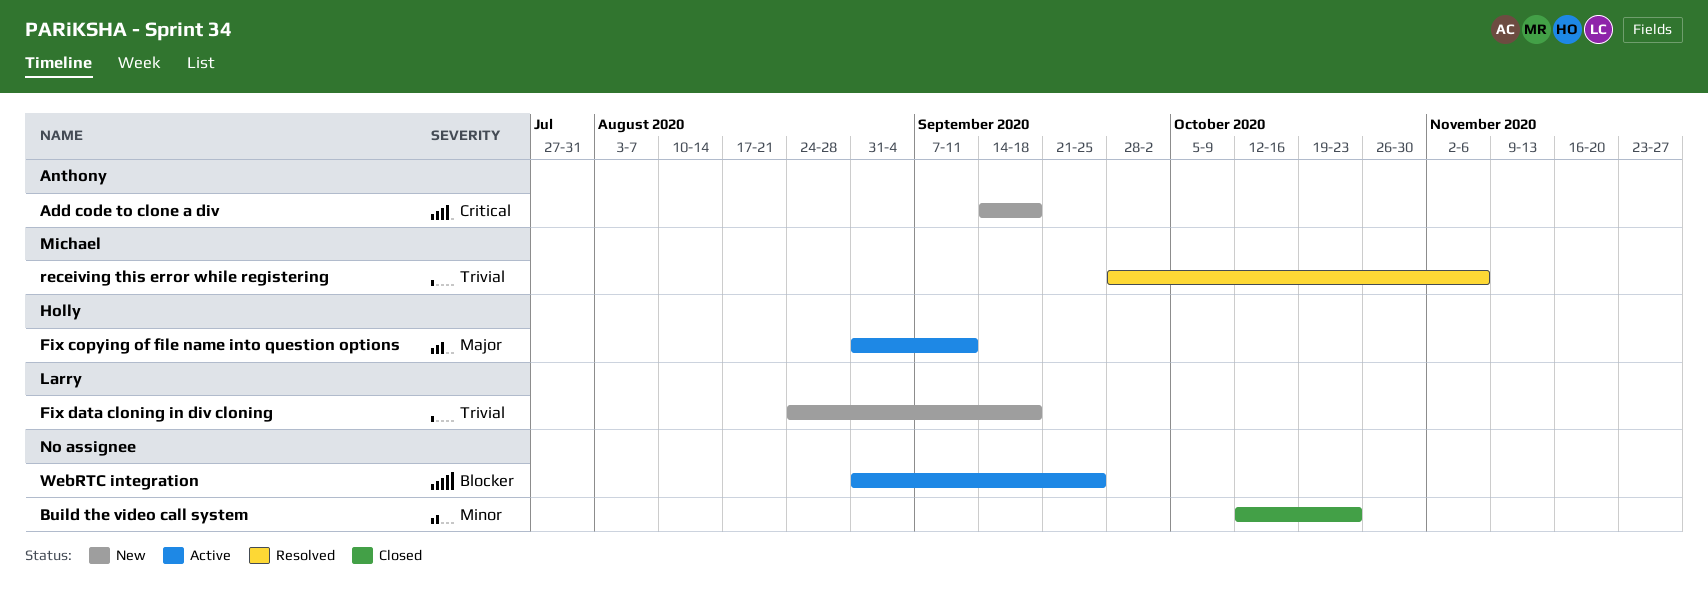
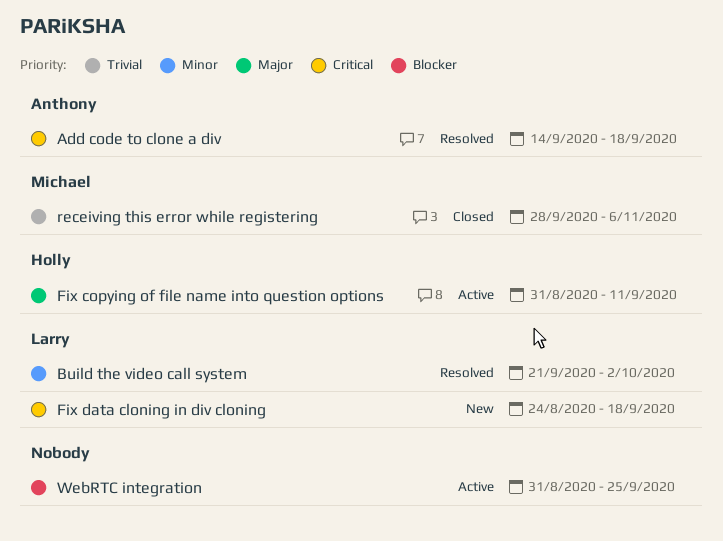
Add code to clone a div, status: New -> Resolved
Build the video call system, status: Closed -> Resolved
Build the video call system, owner: none -> Larry
Build the video call system, start: Oct 12 -> Sep 21
Build the video call system, due: Oct 23 -> Oct 2
Fix data cloning in div cloning, priority: Trivial -> Critical
receiving this error while registering, status: Resolved -> Closed

